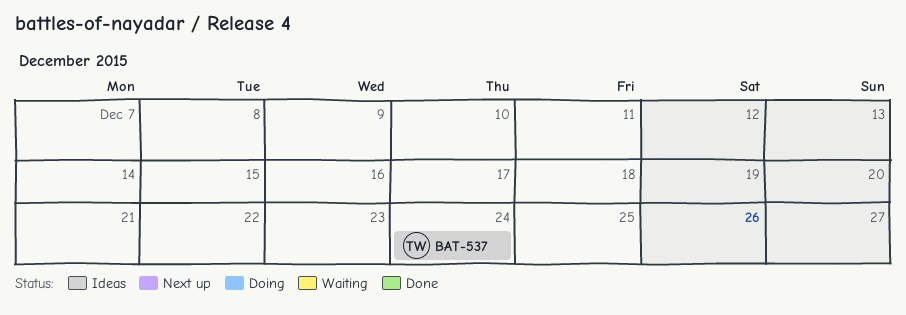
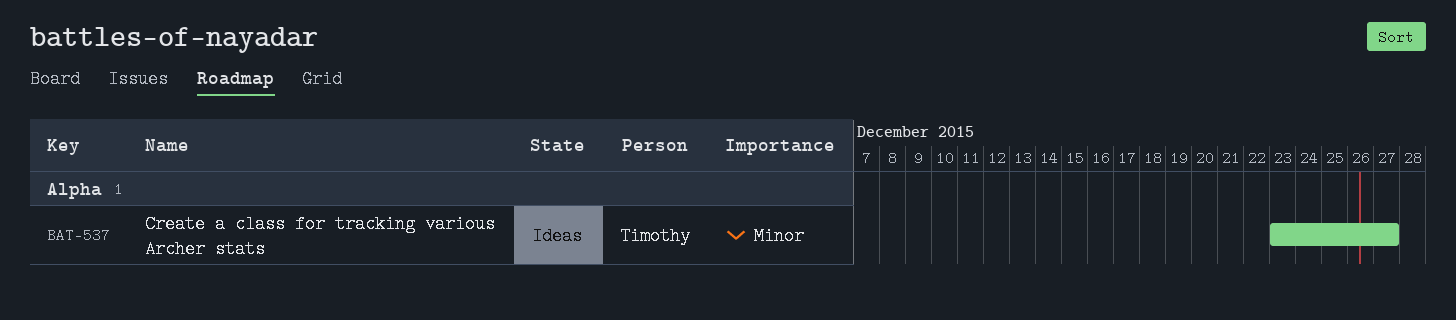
BAT-537, start: Dec 24 -> Dec 23
BAT-537, due: Dec 24 -> Dec 27

